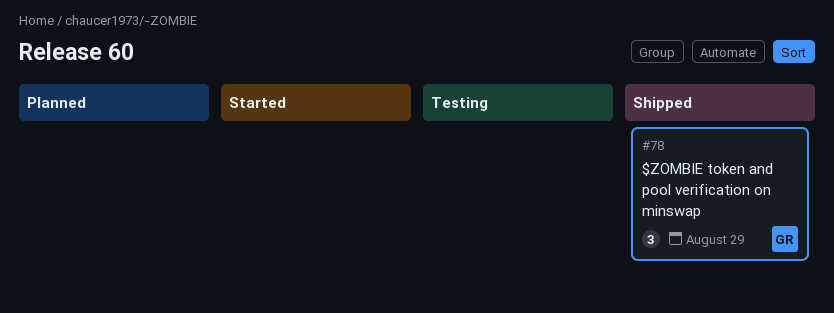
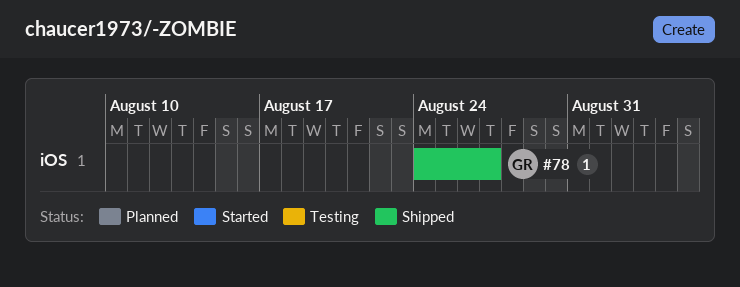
#78, estimate: 3 -> 1
#78, due: Aug 29 -> Aug 27

